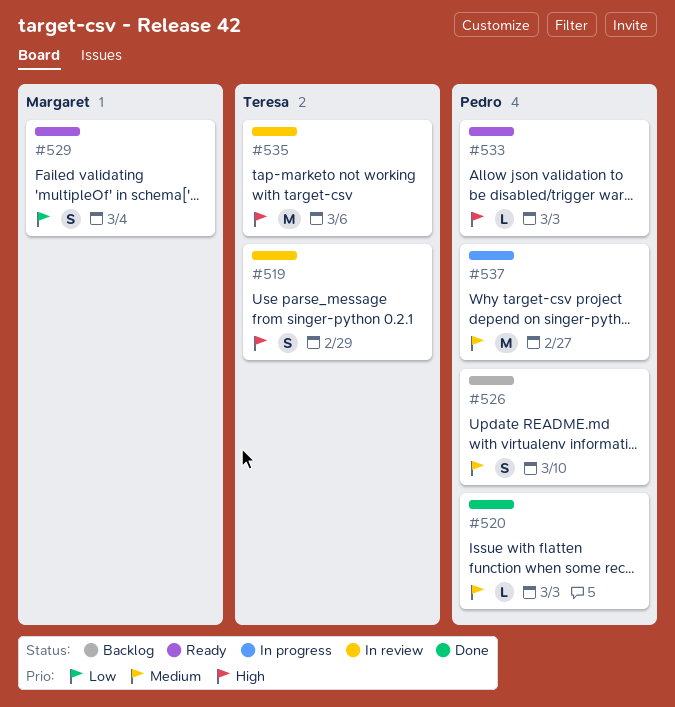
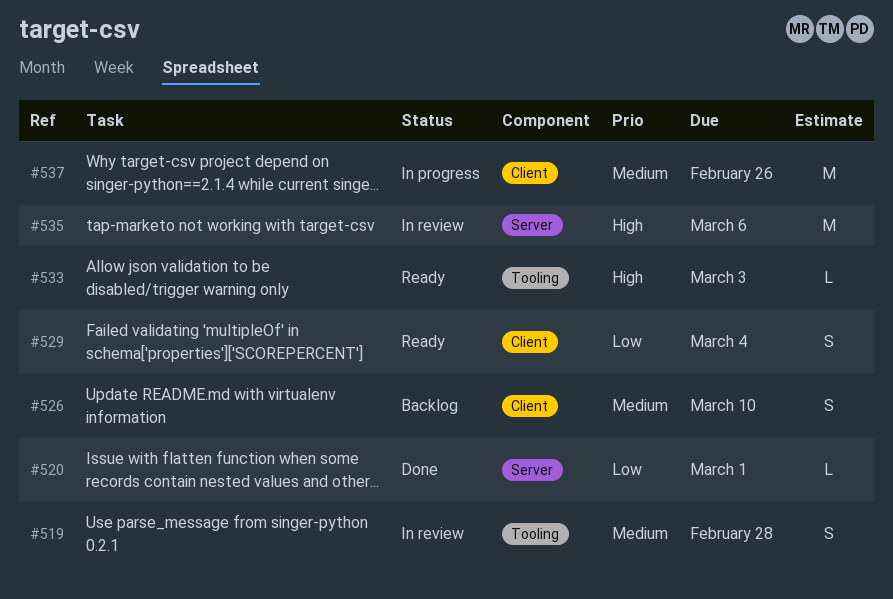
#519, priority: High -> Medium
#519, due: Feb 29 -> Feb 28
#520, priority: Medium -> Low
#520, due: Mar 3 -> Mar 1
#537, due: Feb 27 -> Feb 26

